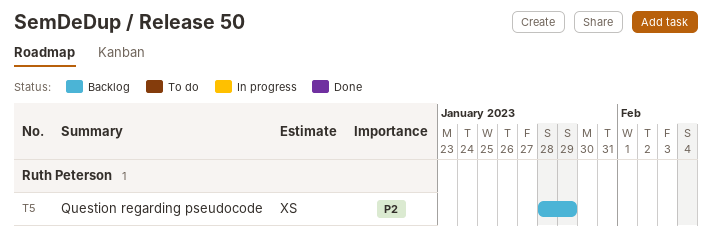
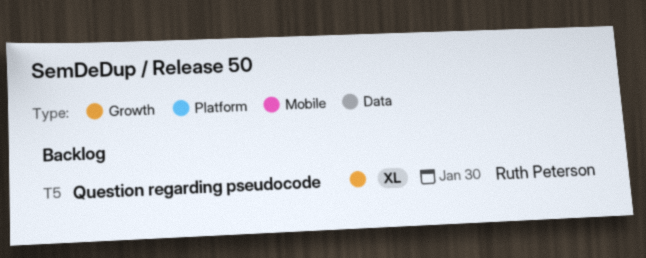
T5, estimate: XS -> XL
T5, due: Jan 29 -> Jan 30

